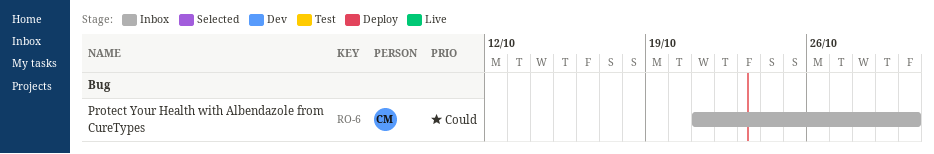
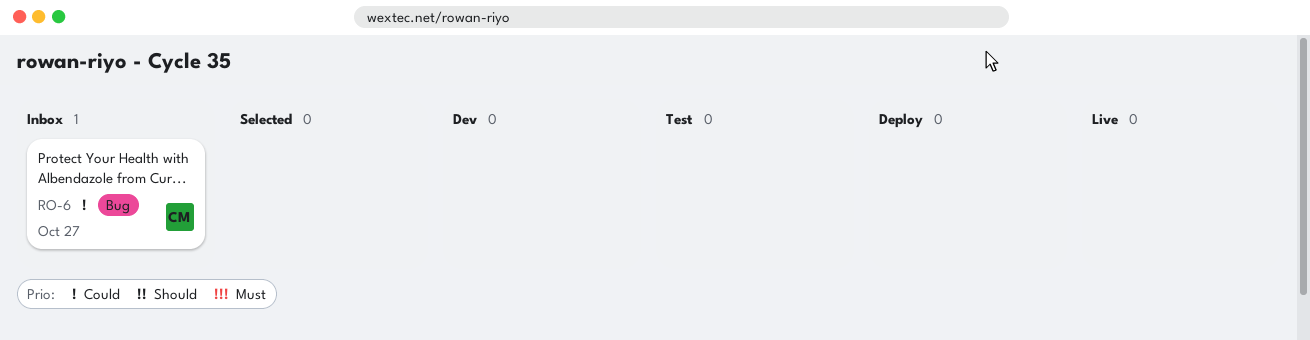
RO-6, due: Oct 30 -> Oct 27

